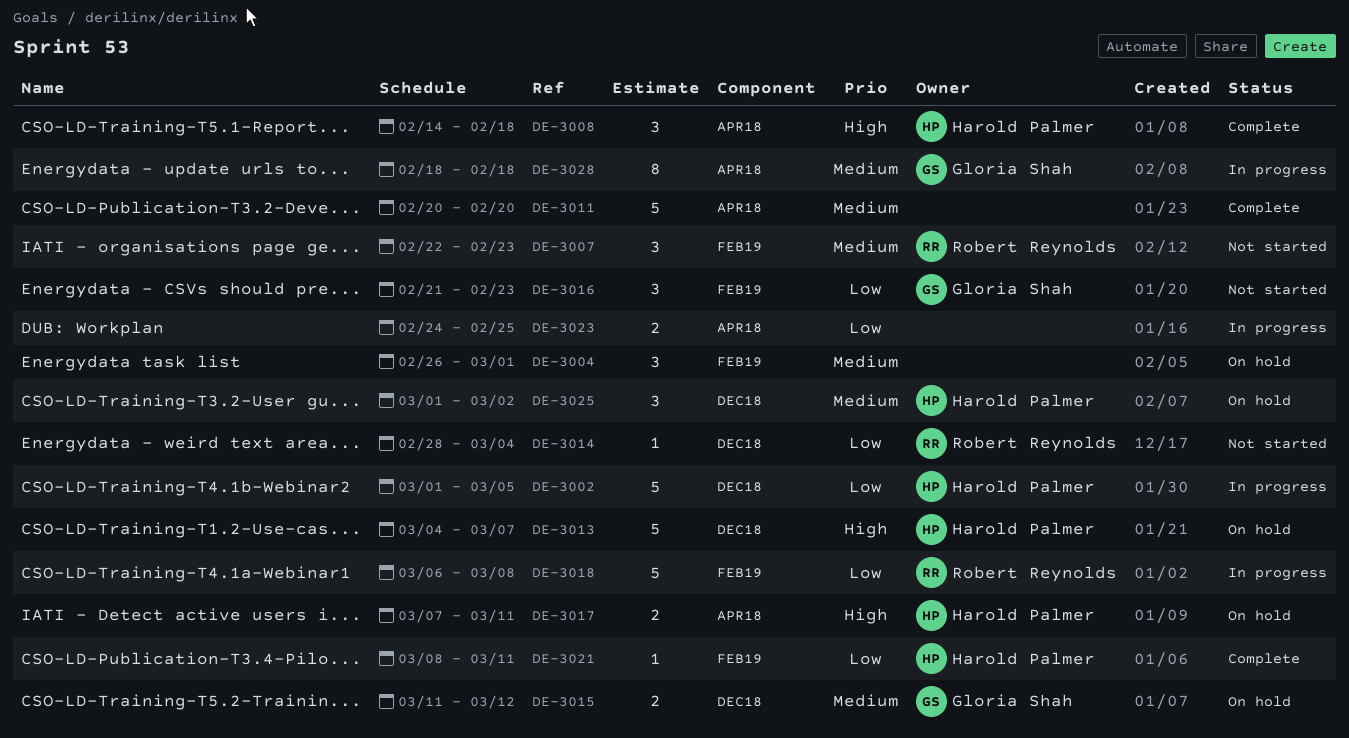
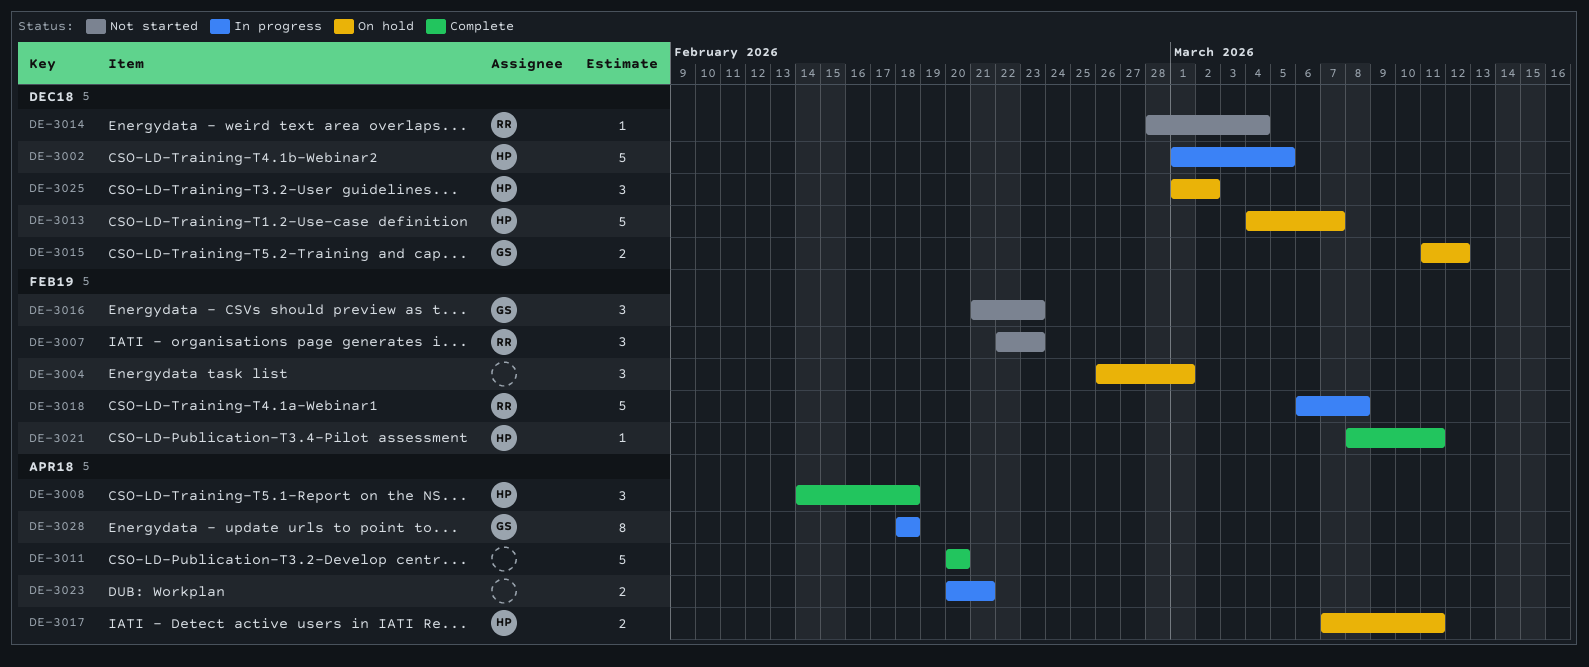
DE-3023, start: Feb 24 -> Feb 20
DE-3023, due: Feb 25 -> Feb 21

